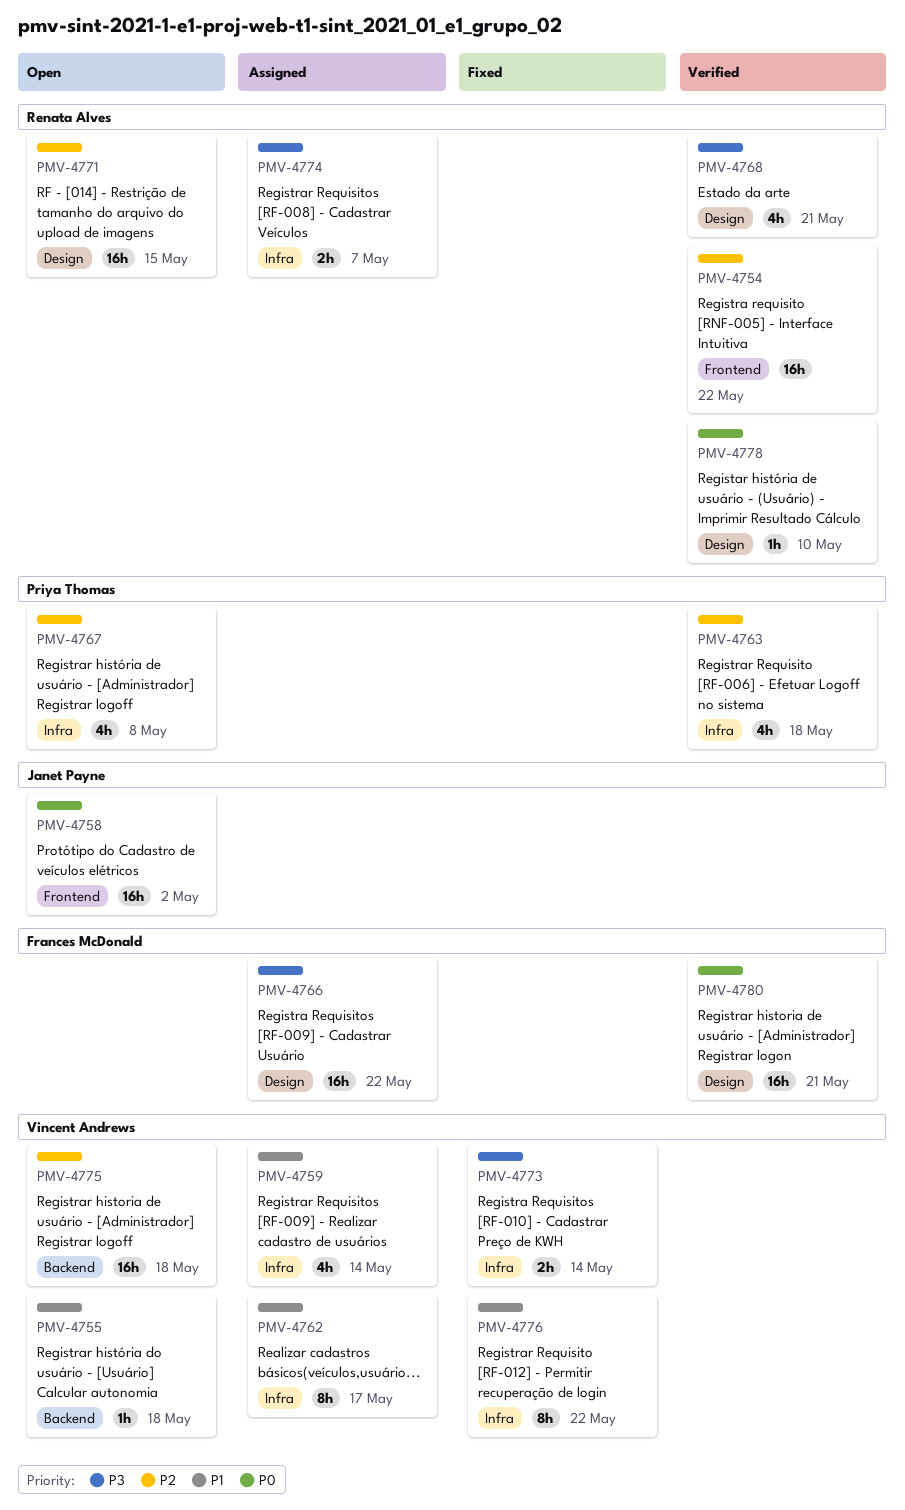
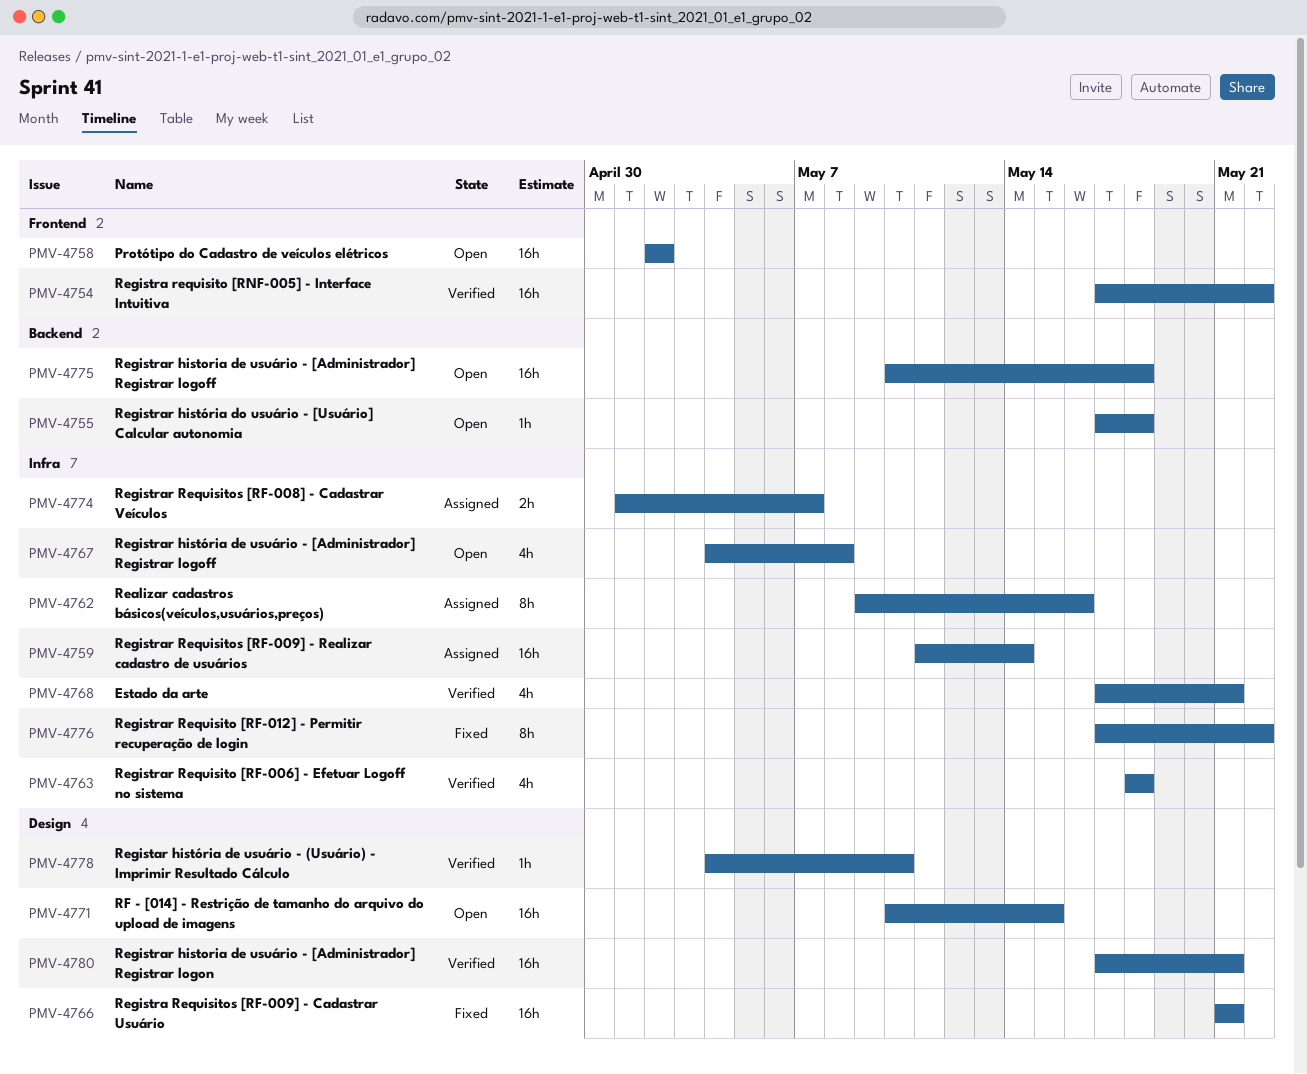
PMV-4759, estimate: 4h -> 16h
PMV-4762, due: May 17 -> May 16
PMV-4766, status: Assigned -> Fixed
PMV-4766, due: May 22 -> May 21
PMV-4768, label: Design -> Infra
PMV-4773: present -> none

